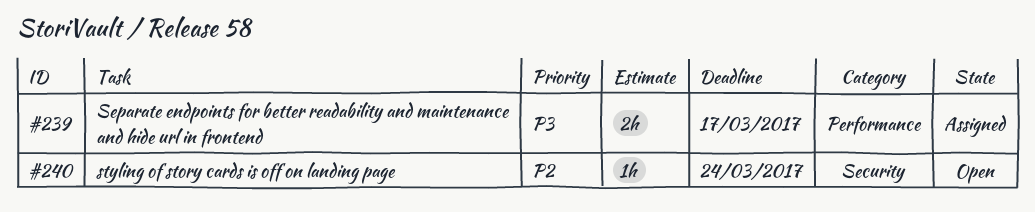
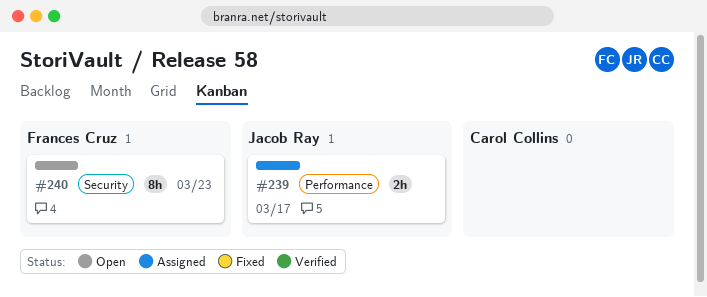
#240, estimate: 1h -> 8h
#240, due: Mar 24 -> Mar 23

